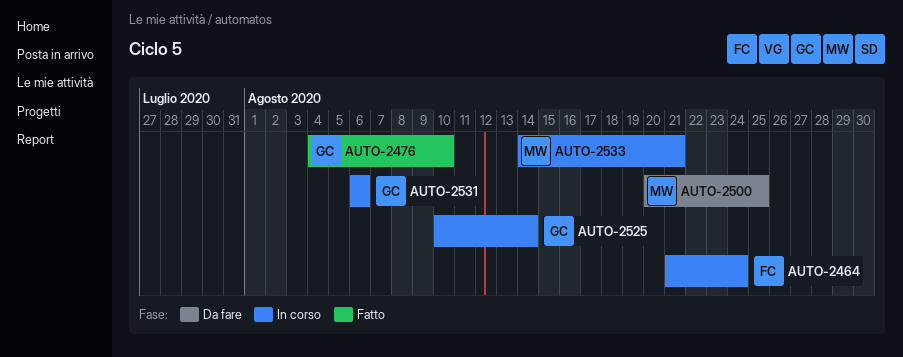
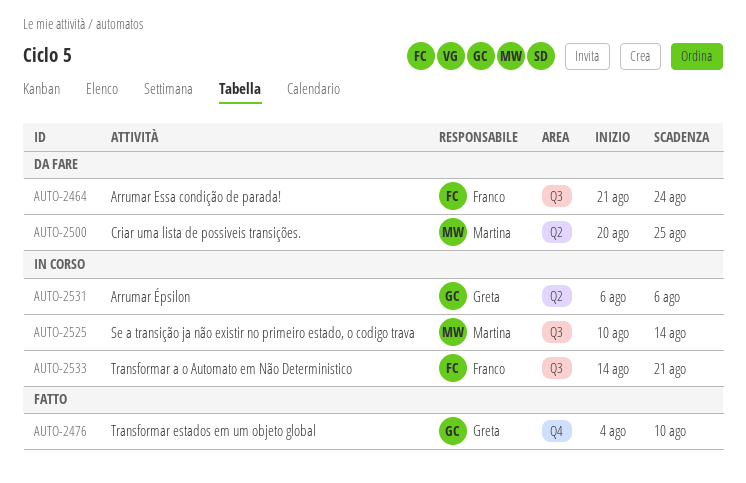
AUTO-2464, status: In corso -> Da fare
AUTO-2525, owner: Greta -> Martina
AUTO-2533, owner: Martina -> Franco

